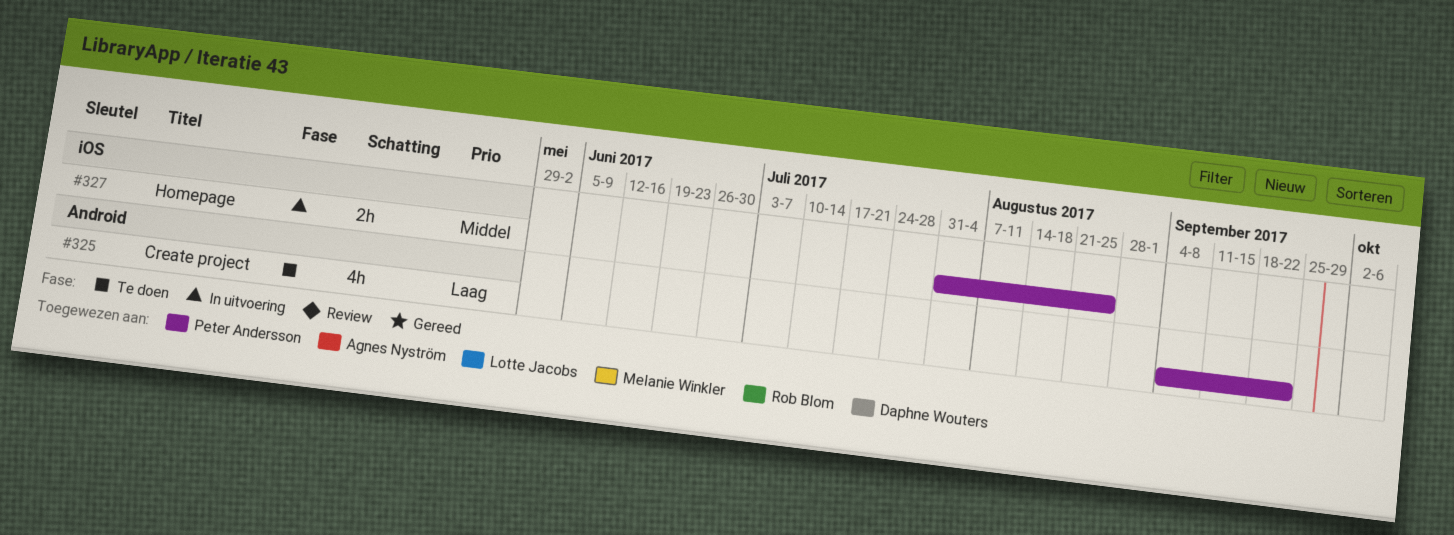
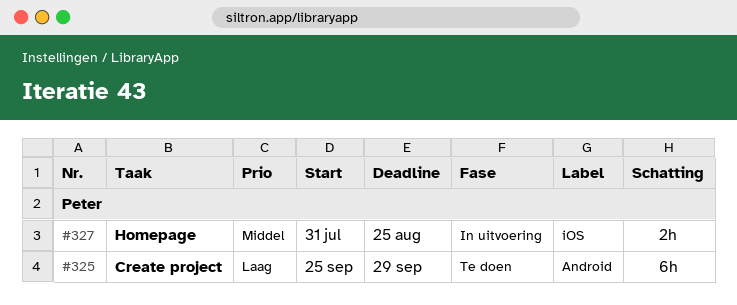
#325, estimate: 4h -> 6h
#325, start: Sep 4 -> Sep 25
#325, due: Sep 22 -> Sep 29

